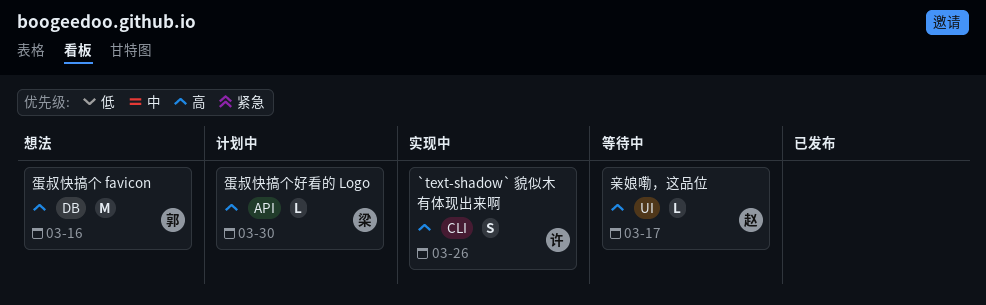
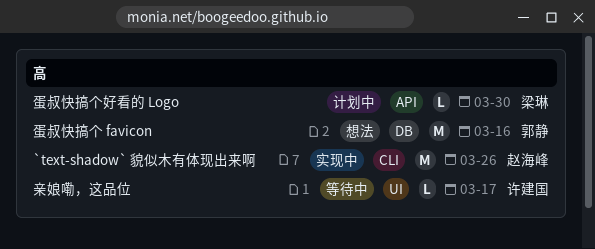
`text-shadow` 貌似木有体现出来啊, owner: 许建国 -> 赵海峰
`text-shadow` 貌似木有体现出来啊, estimate: S -> M
亲娘嘞，这品位, owner: 赵海峰 -> 许建国

